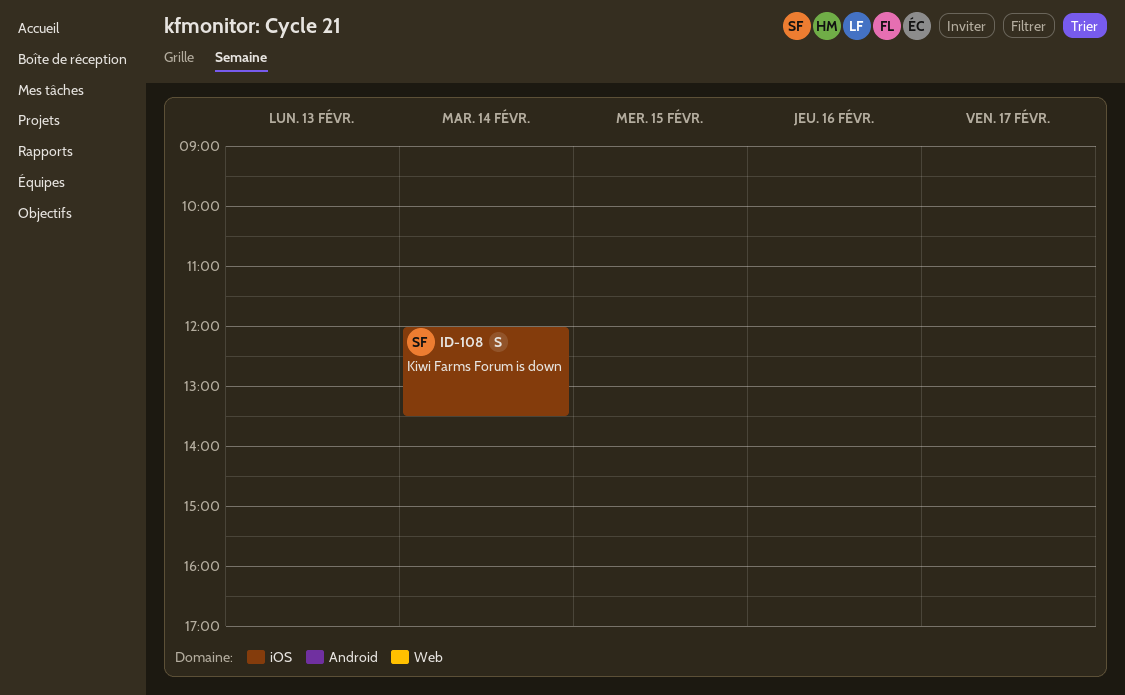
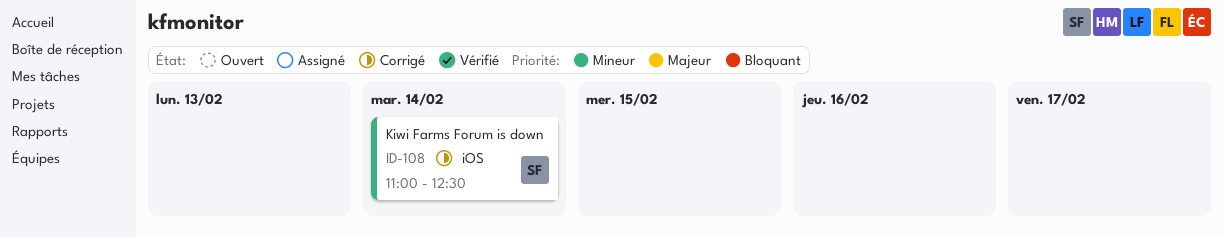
ID-108, begins: 12:00 -> 11:00
ID-108, ends: 13:30 -> 12:30

